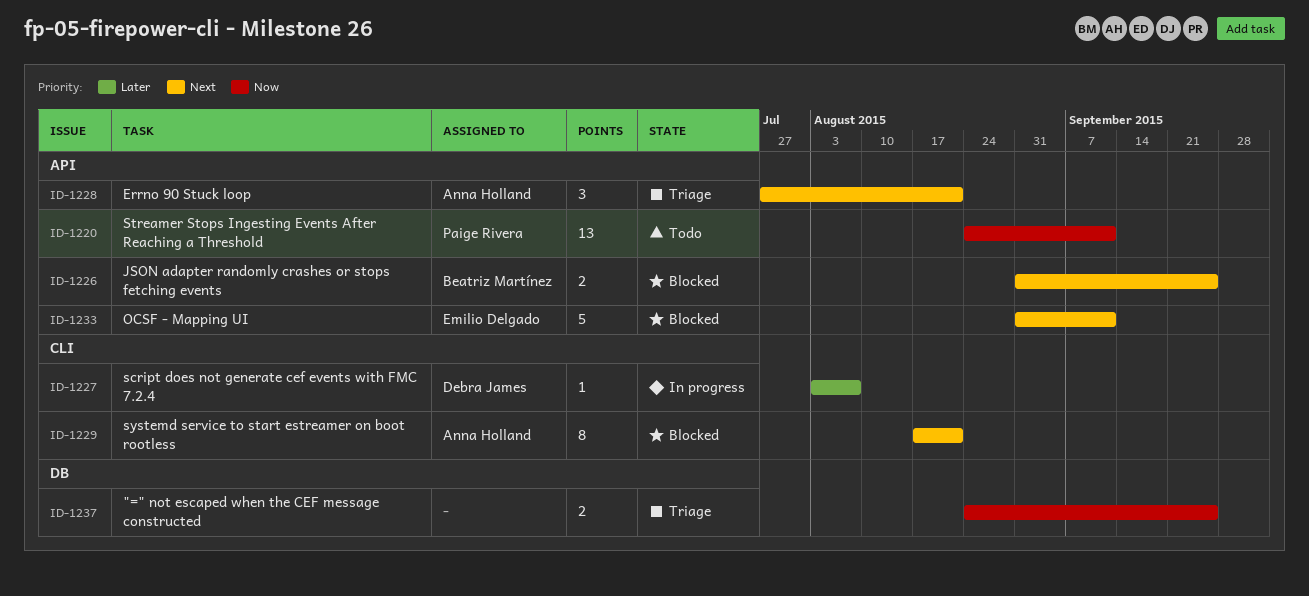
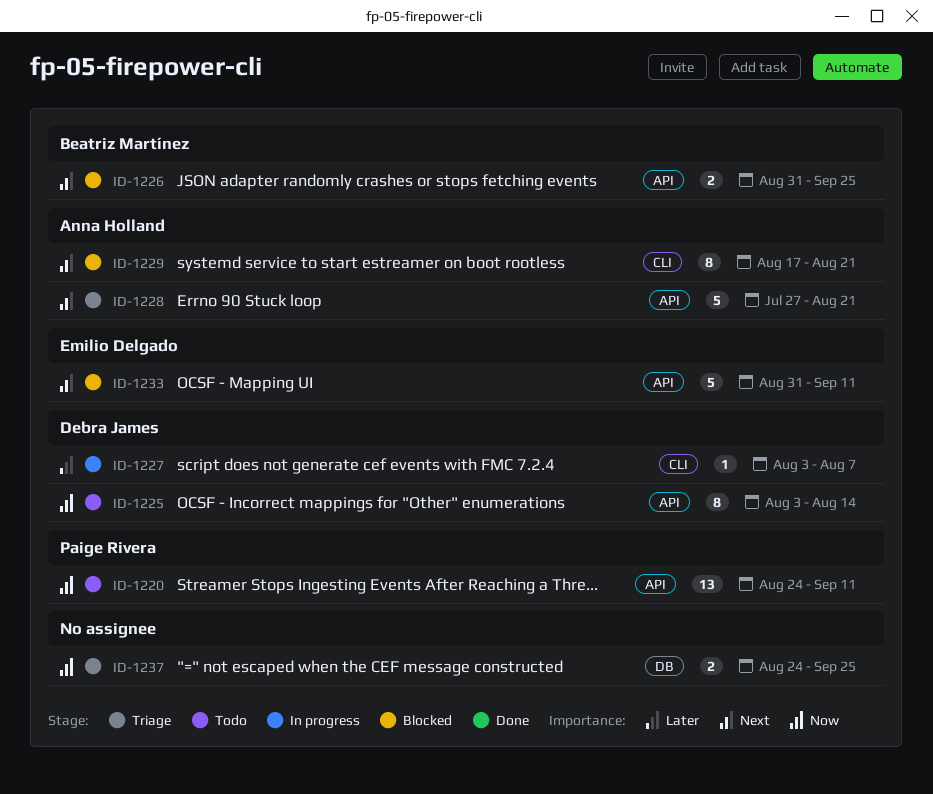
ID-1225: none -> present
ID-1228, estimate: 3 -> 5

